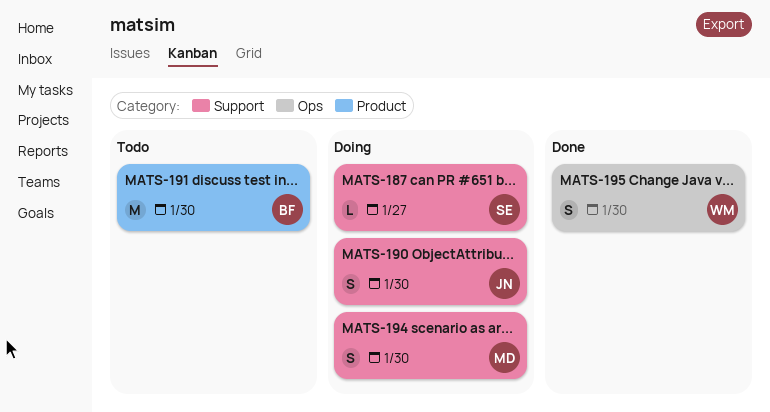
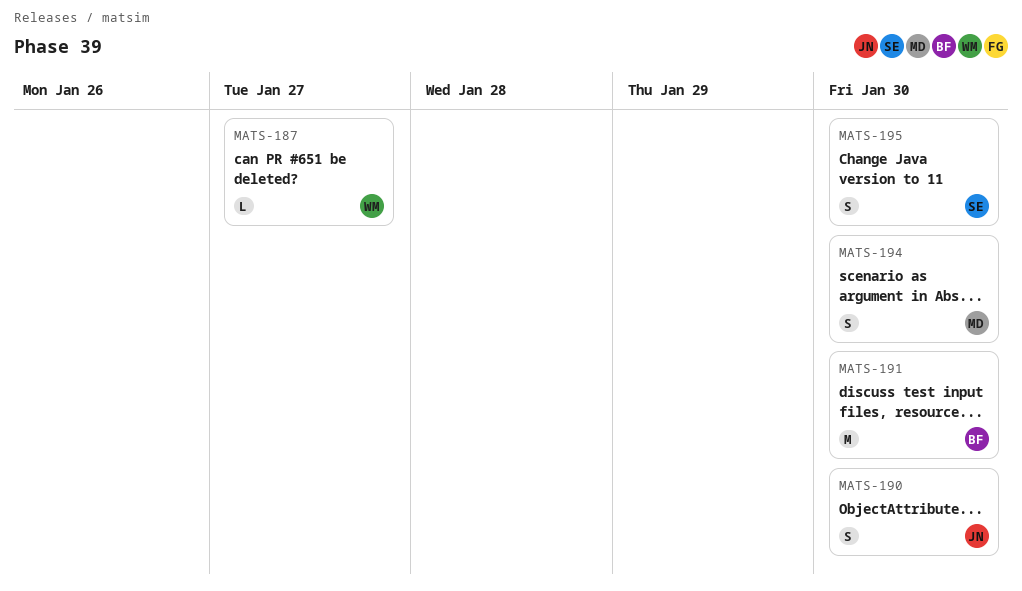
MATS-187, owner: SE -> WM
MATS-195, owner: WM -> SE

